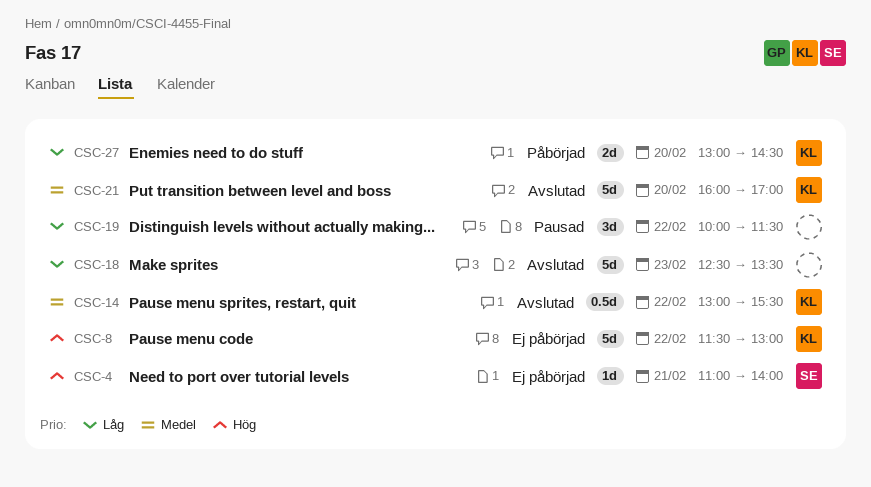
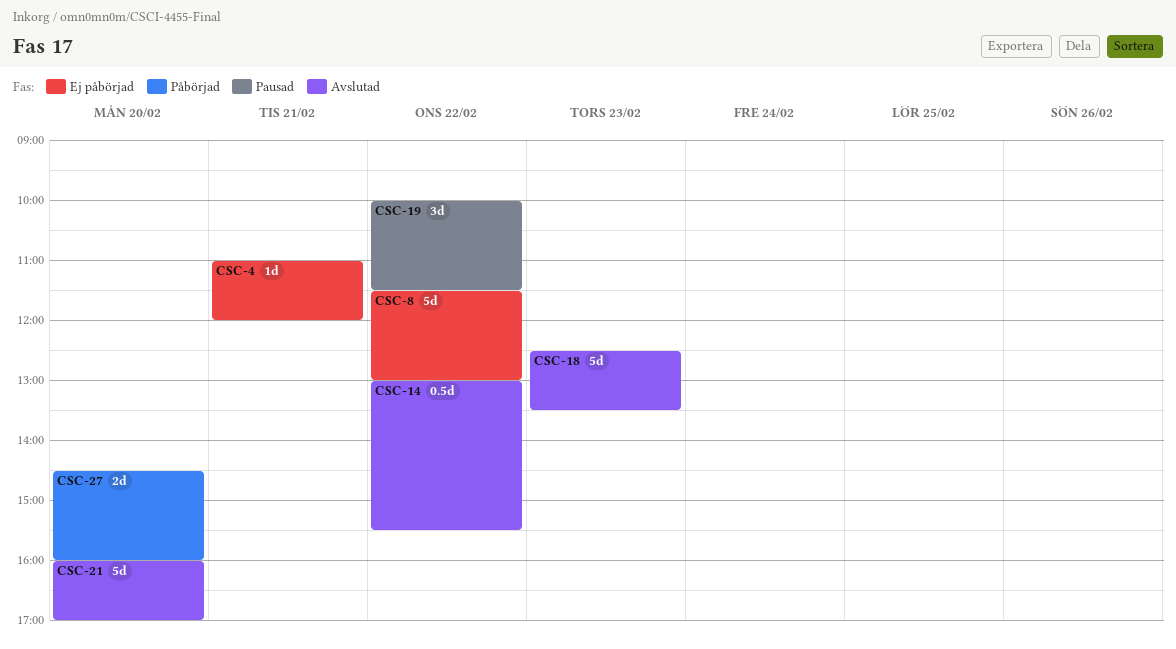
CSC-4, ends: 14:00 -> 12:00
CSC-27, begins: 13:00 -> 14:30
CSC-27, ends: 14:30 -> 16:00

